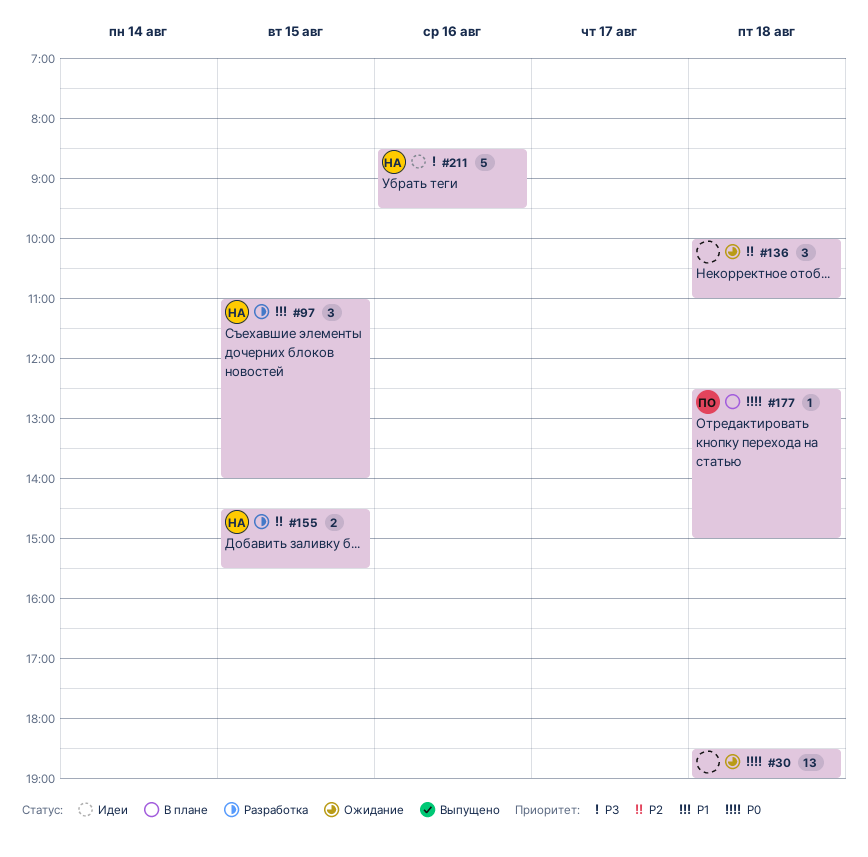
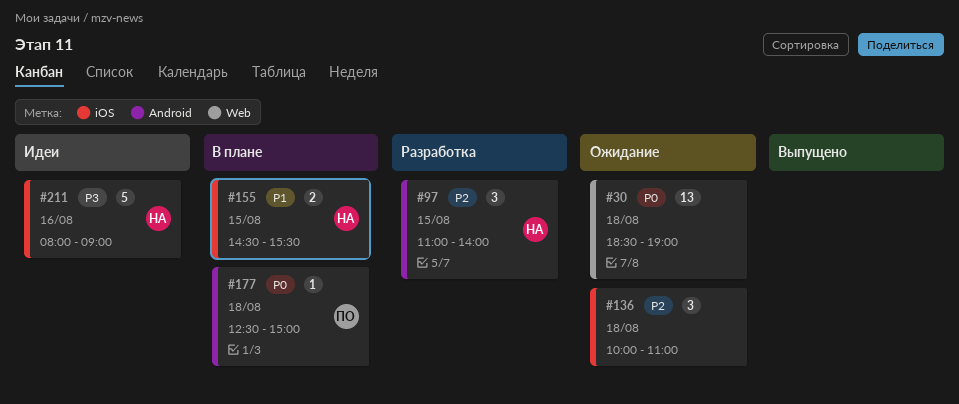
#97, priority: P1 -> P2
#155, status: Разработка -> В плане
#155, priority: P2 -> P1
#211, begins: 08:30 -> 08:00
#211, ends: 09:30 -> 09:00

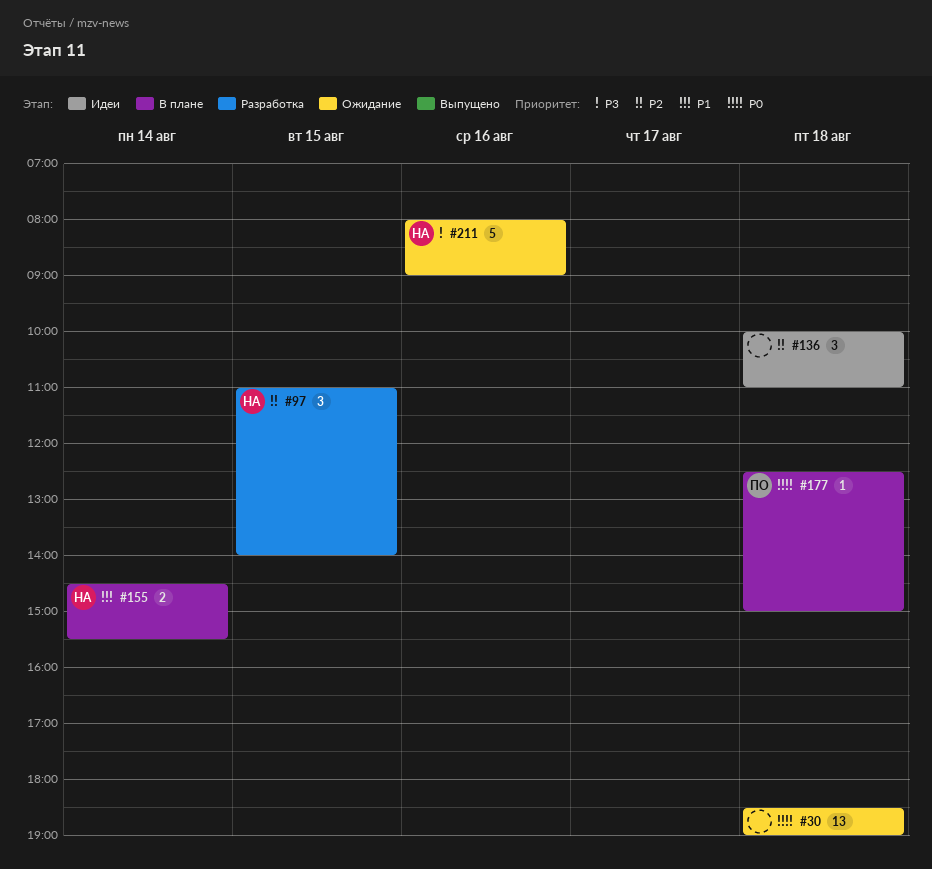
#136, status: Ожидание -> Идеи
#155, day: Aug 15 -> Aug 14
#211, status: Идеи -> Ожидание

